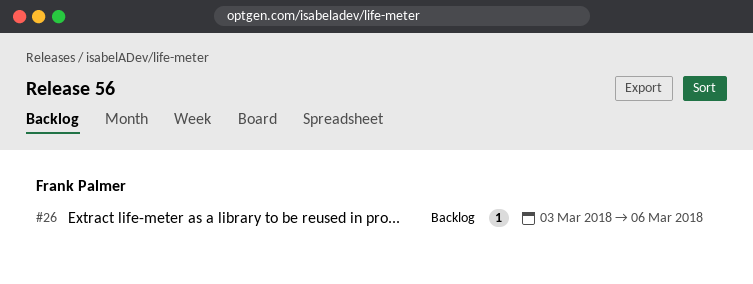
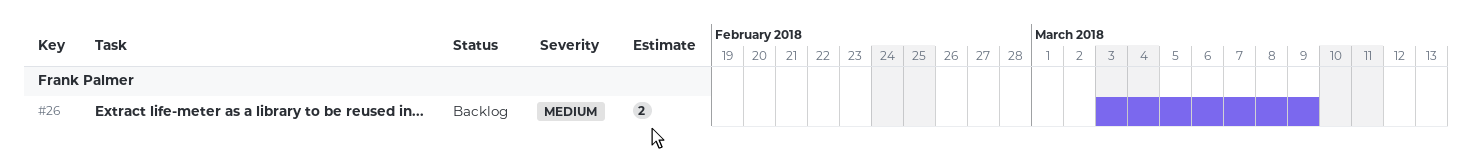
#26, estimate: 1 -> 2
#26, due: Mar 6 -> Mar 9

